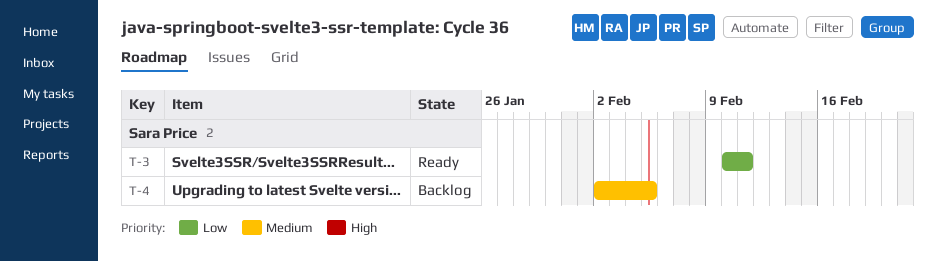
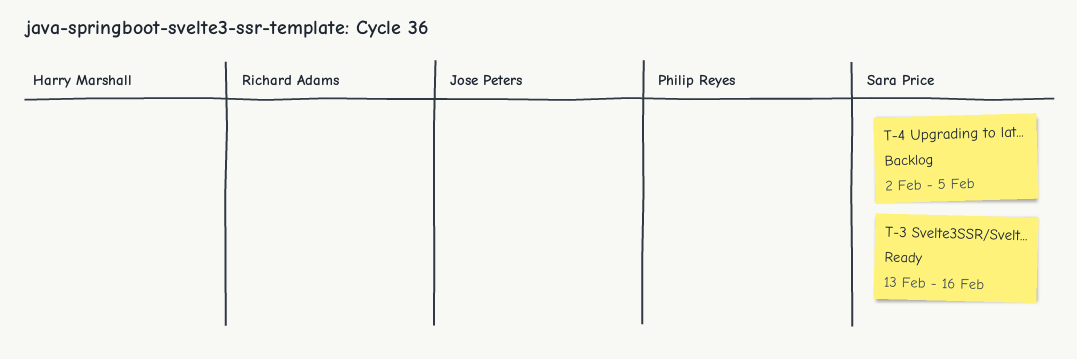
T-3, start: Feb 10 -> Feb 13
T-3, due: Feb 11 -> Feb 16

